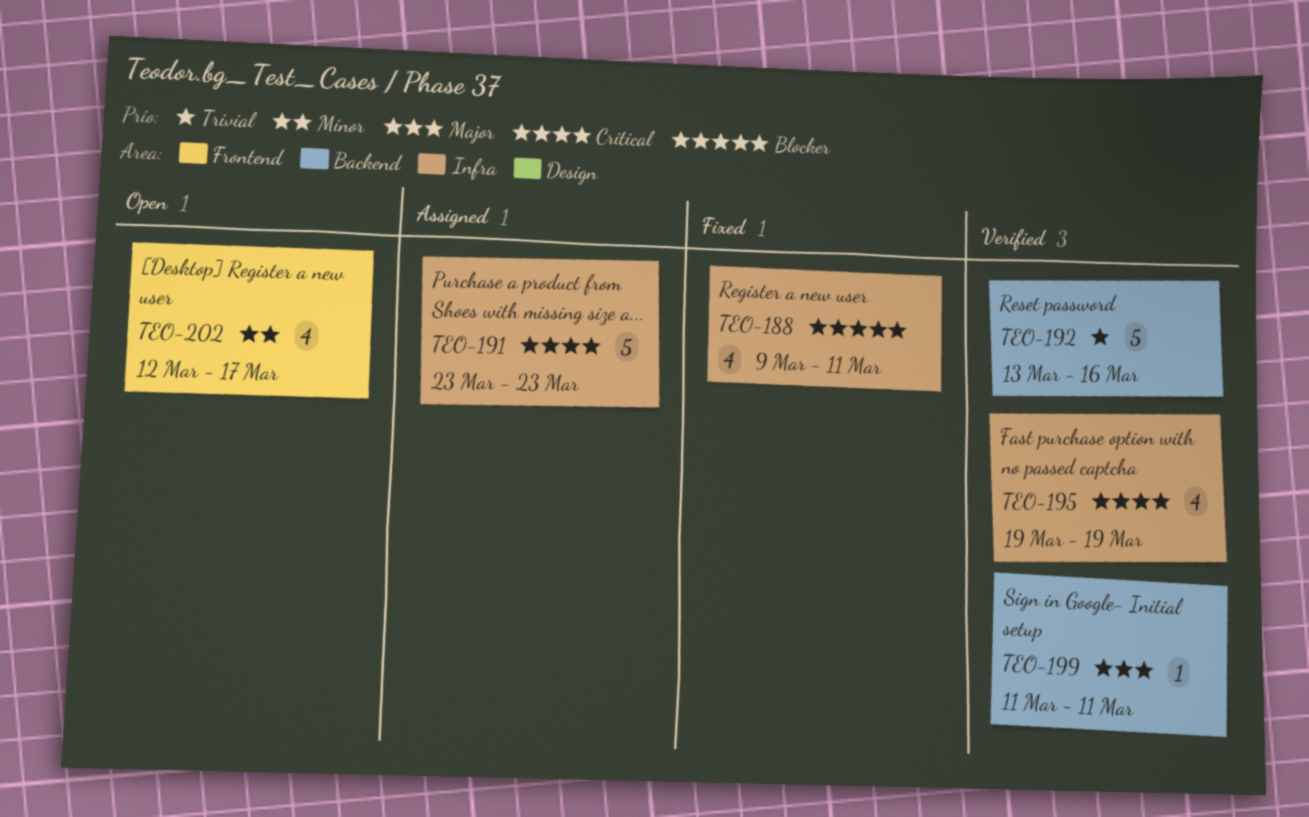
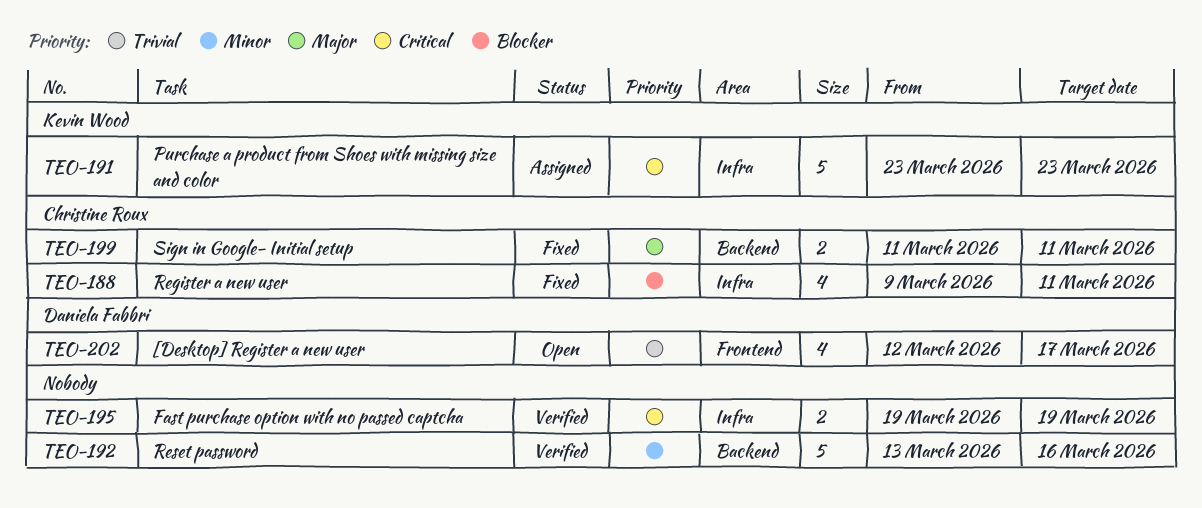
TEO-192, priority: Trivial -> Minor
TEO-195, estimate: 4 -> 2
TEO-199, status: Verified -> Fixed
TEO-199, estimate: 1 -> 2
TEO-202, priority: Minor -> Trivial

